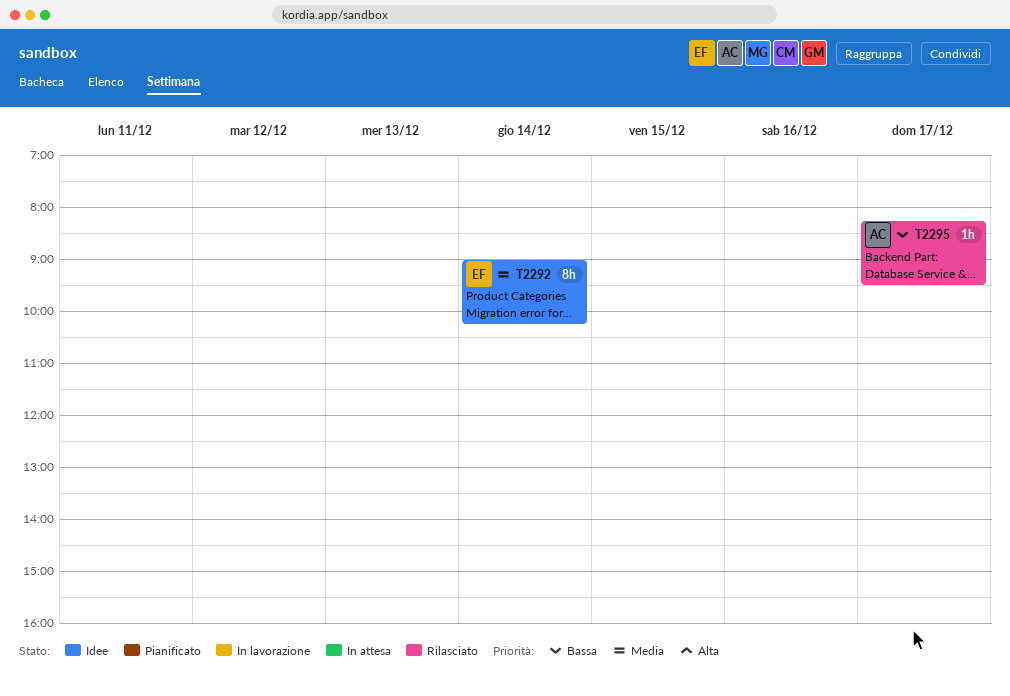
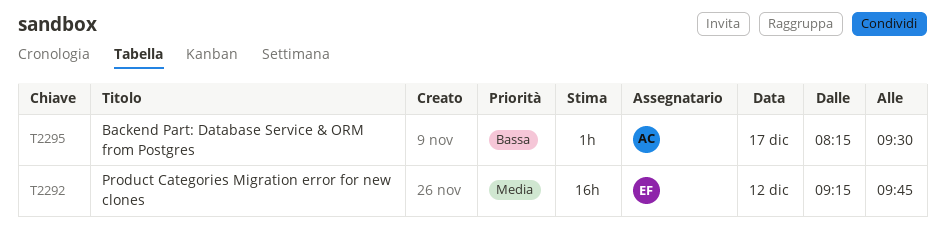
T2292, estimate: 8h -> 16h
T2292, day: Dec 14 -> Dec 12
T2292, begins: 09:00 -> 09:15
T2292, ends: 10:15 -> 09:45

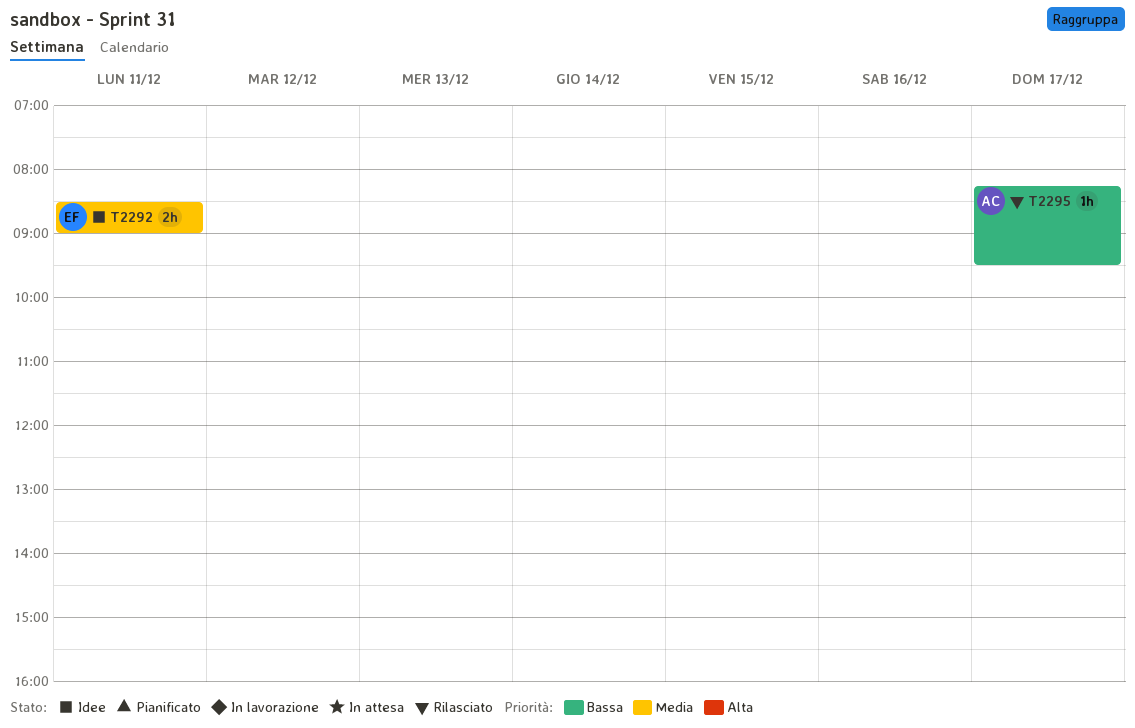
T2292, estimate: 16h -> 2h
T2292, day: Dec 12 -> Dec 11
T2292, begins: 09:15 -> 08:30
T2292, ends: 09:45 -> 09:00

